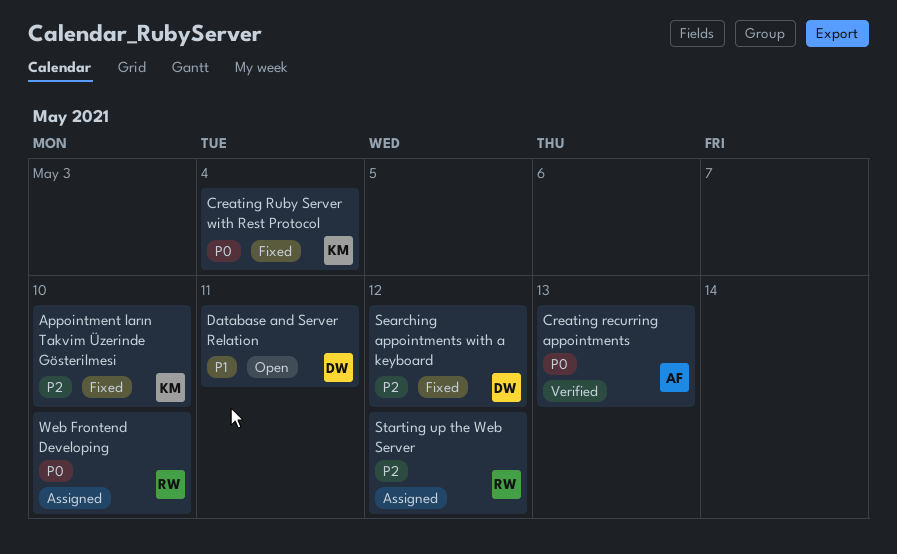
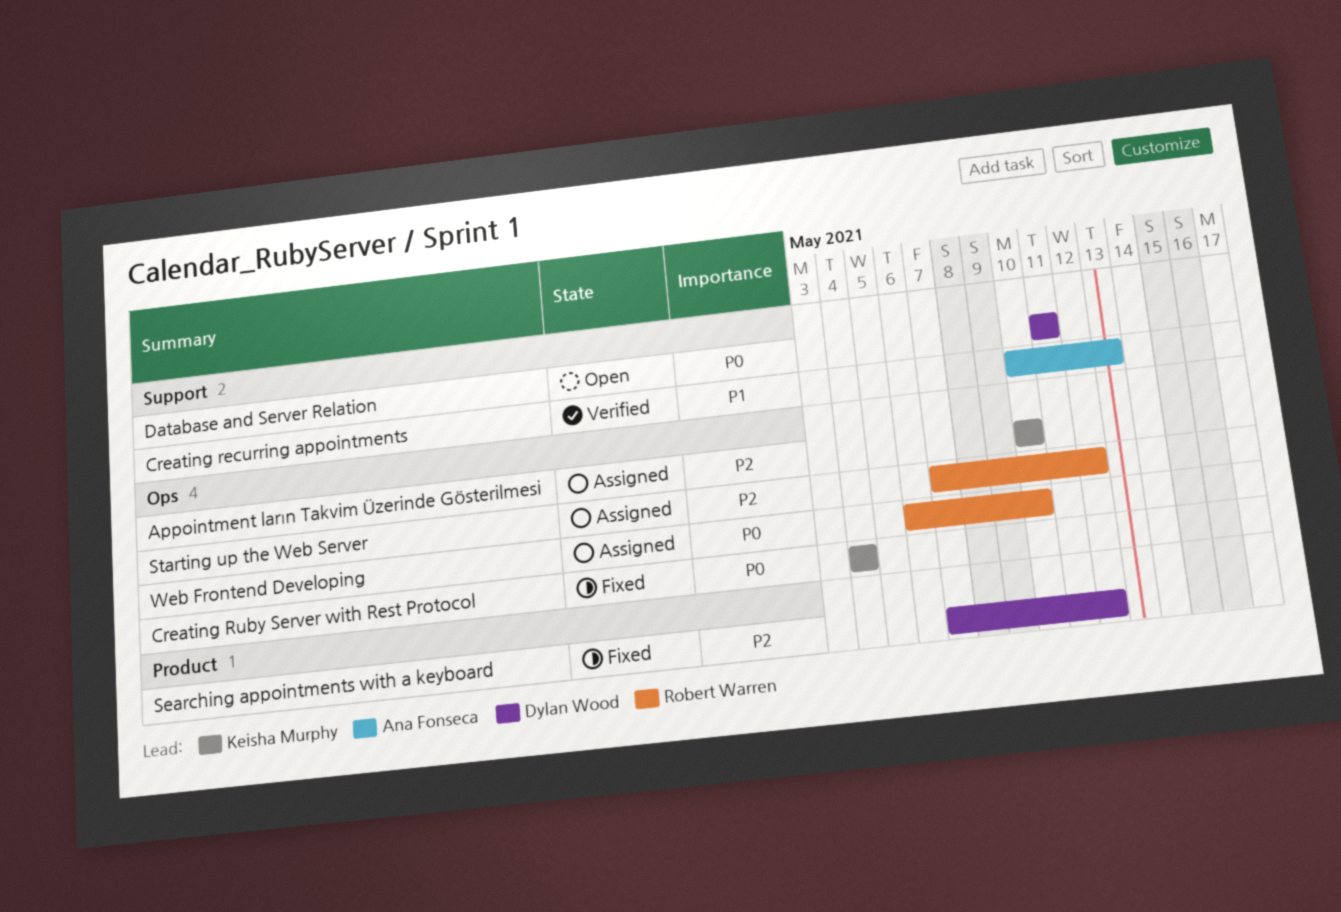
Appointment ların Takvim Üzerinde Gösterilmesi, status: Fixed -> Assigned
Creating recurring appointments, priority: P0 -> P1
Database and Server Relation, priority: P1 -> P0

